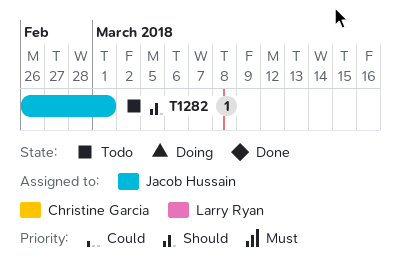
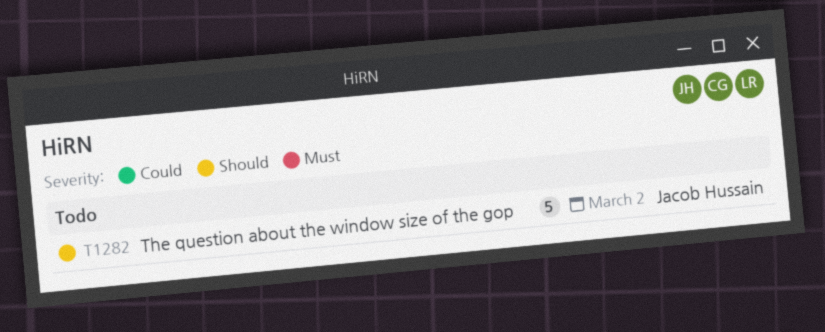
T1282, estimate: 1 -> 5
T1282, due: Mar 1 -> Mar 2

